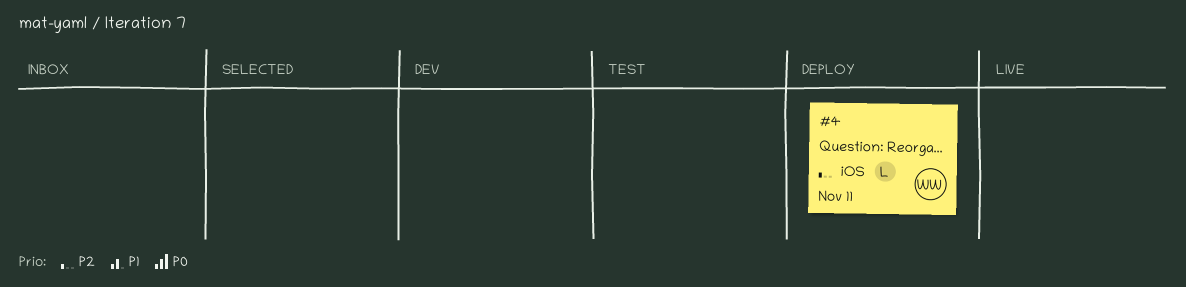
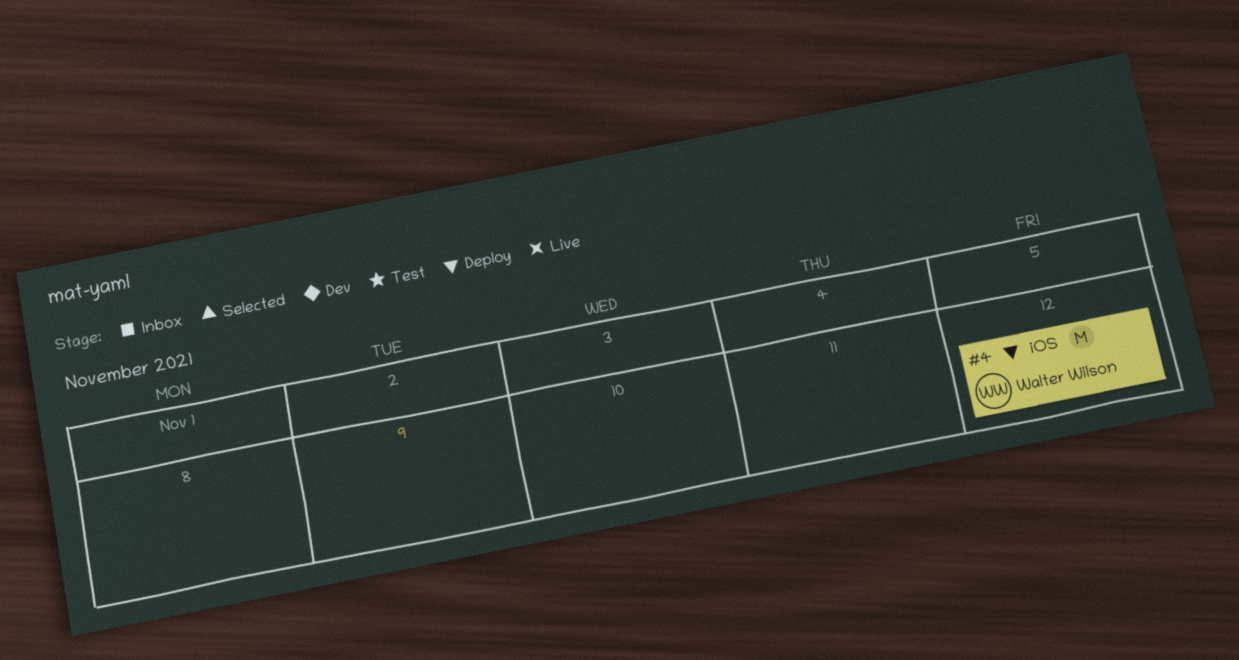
#4, estimate: L -> M
#4, due: Nov 11 -> Nov 12

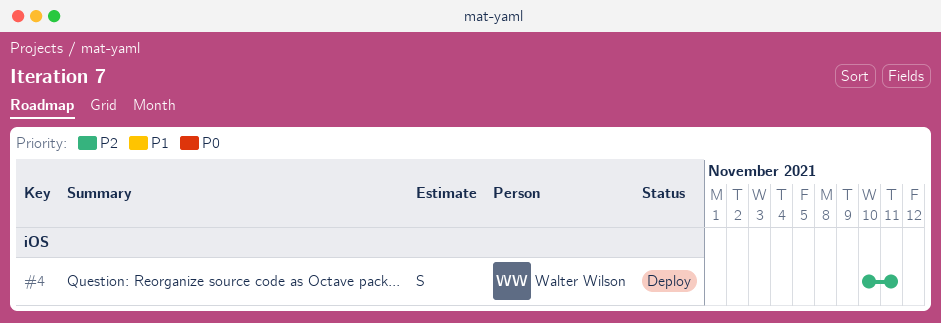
#4, estimate: M -> S
#4, due: Nov 12 -> Nov 11

